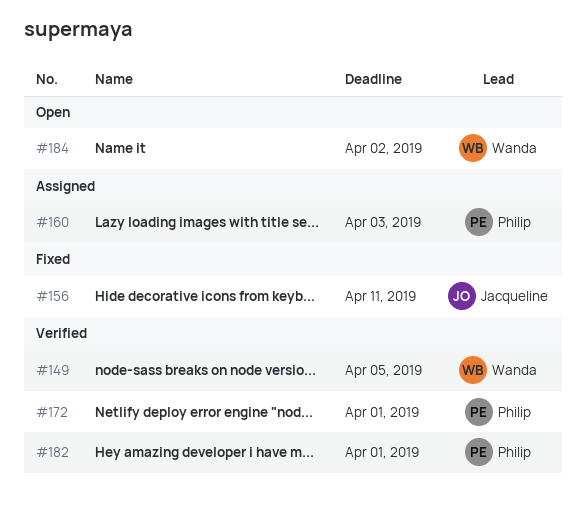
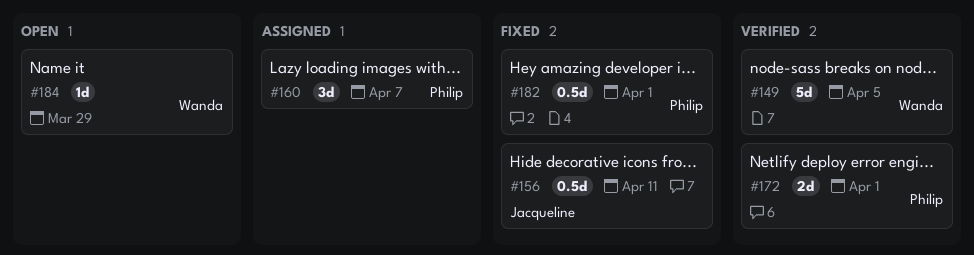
#160, due: Apr 3 -> Apr 7
#182, status: Verified -> Fixed
#184, due: Apr 2 -> Mar 29

